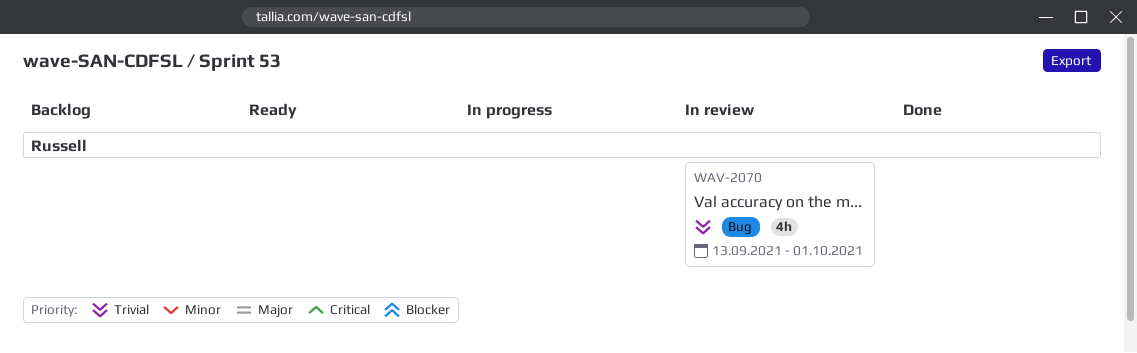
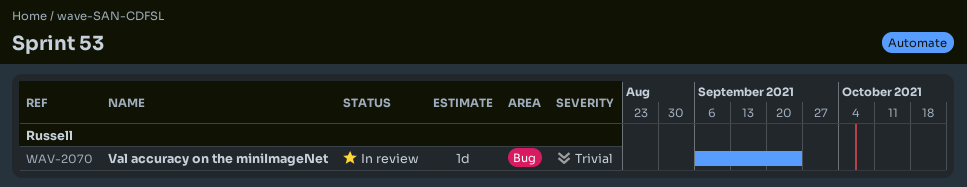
WAV-2070, estimate: 4h -> 1d
WAV-2070, start: Sep 13 -> Sep 6
WAV-2070, due: Oct 1 -> Sep 24

